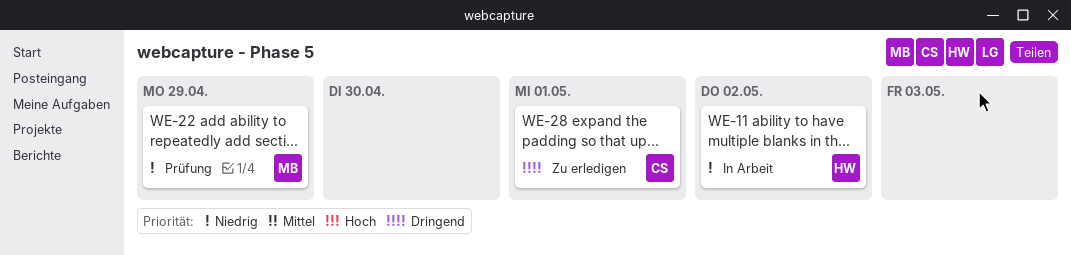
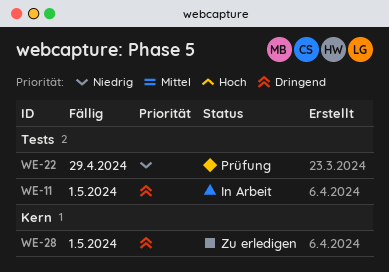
WE-11, priority: Niedrig -> Dringend
WE-11, due: May 2 -> May 1

